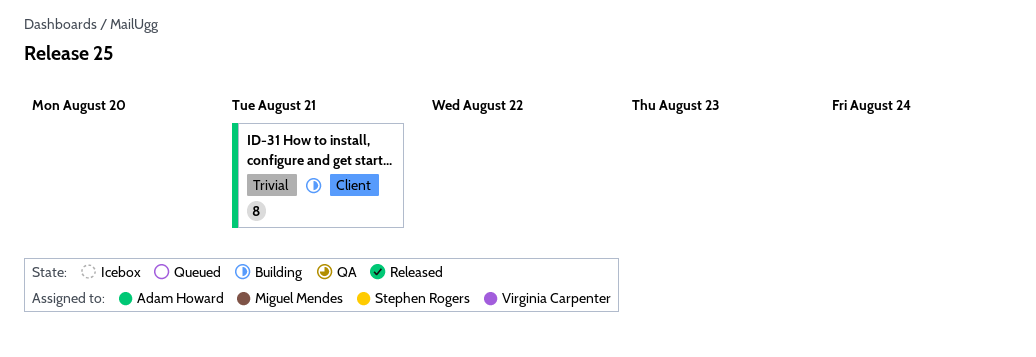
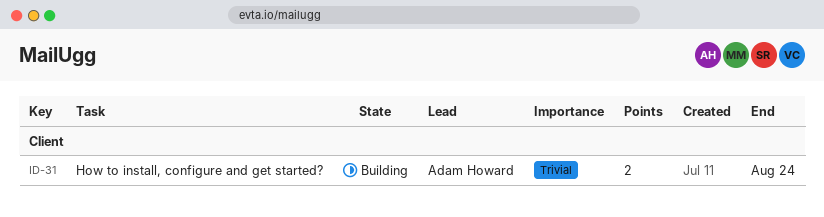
ID-31, estimate: 8 -> 2
ID-31, due: Aug 21 -> Aug 24

